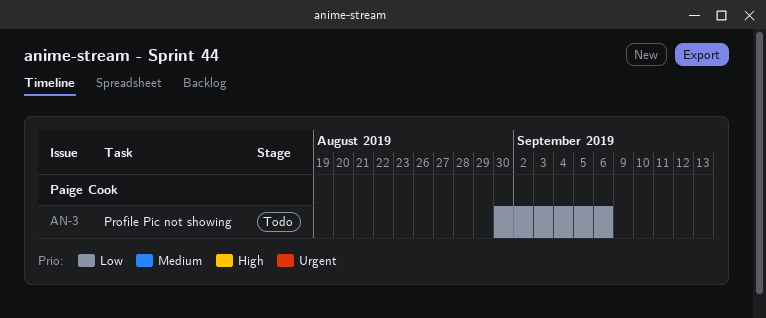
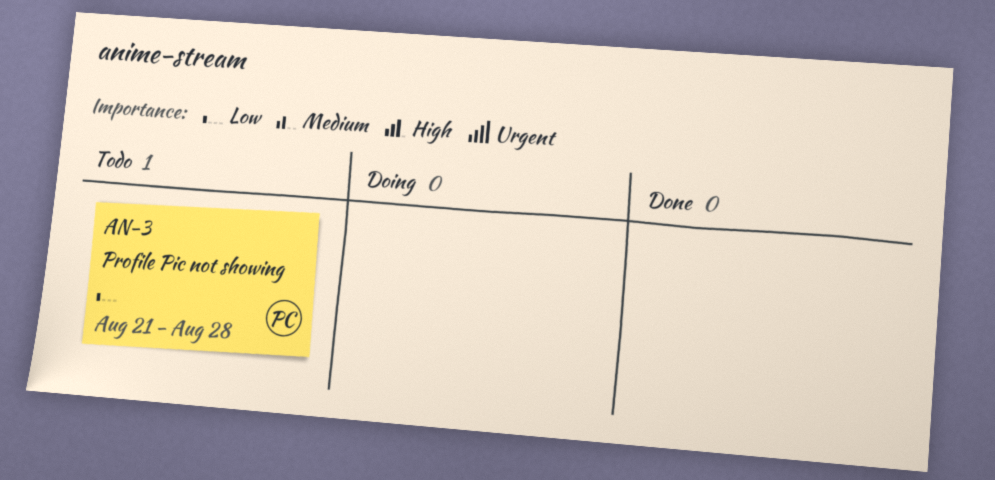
AN-3, start: Aug 30 -> Aug 21
AN-3, due: Sep 6 -> Aug 28

